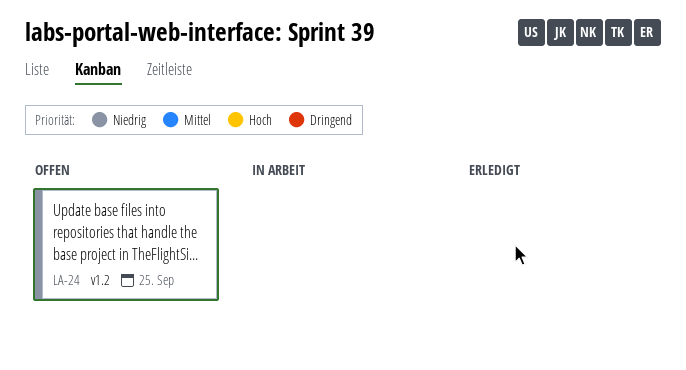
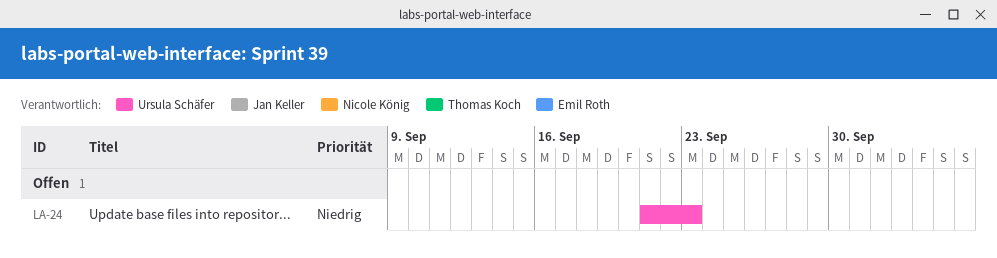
LA-24, due: Sep 25 -> Sep 23

